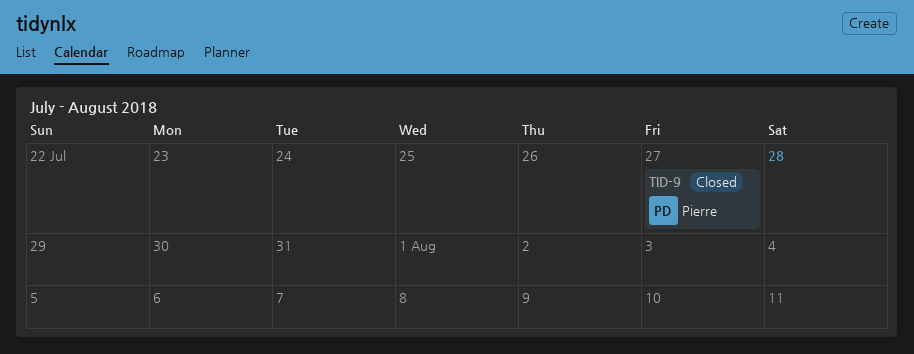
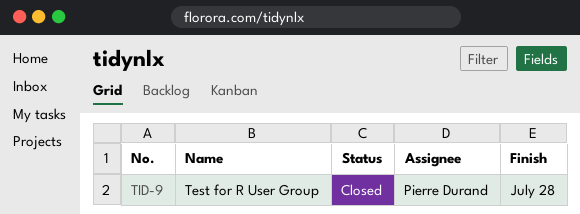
TID-9, due: Jul 27 -> Jul 28

